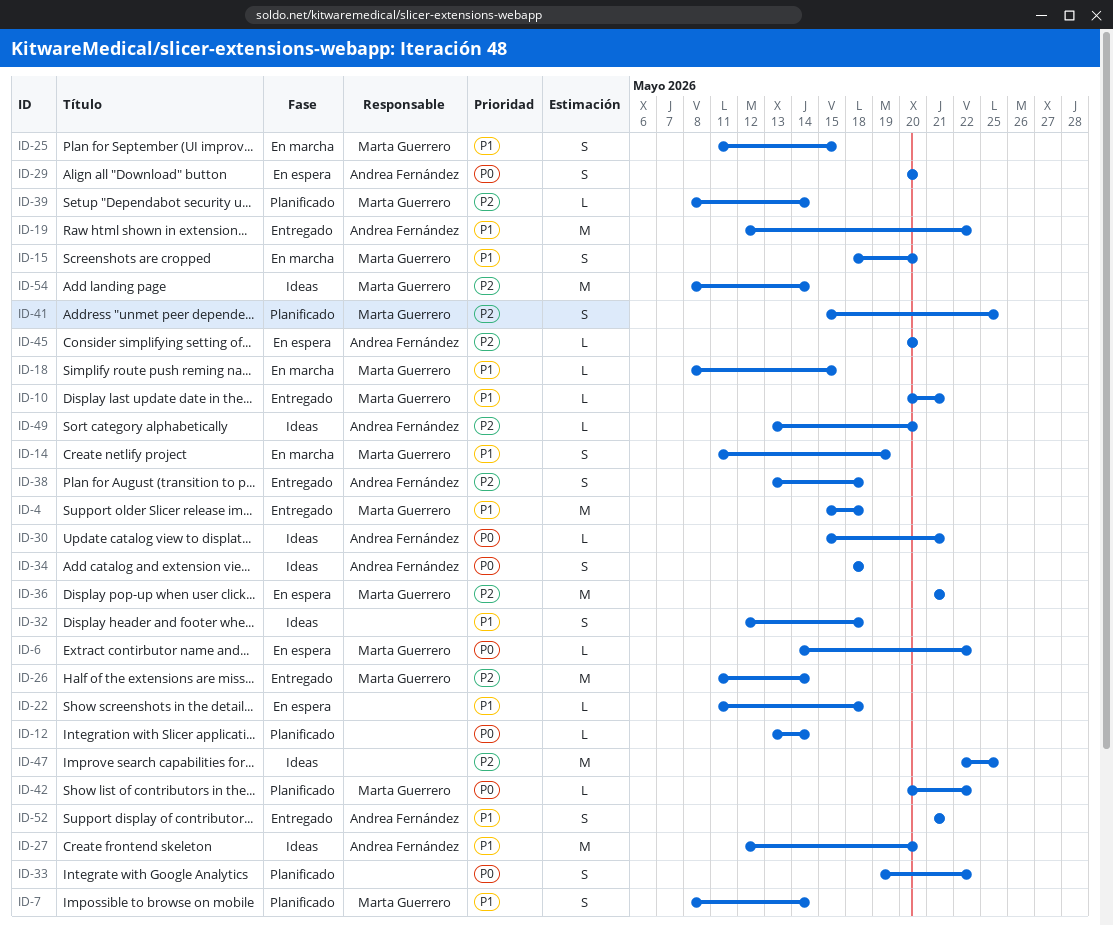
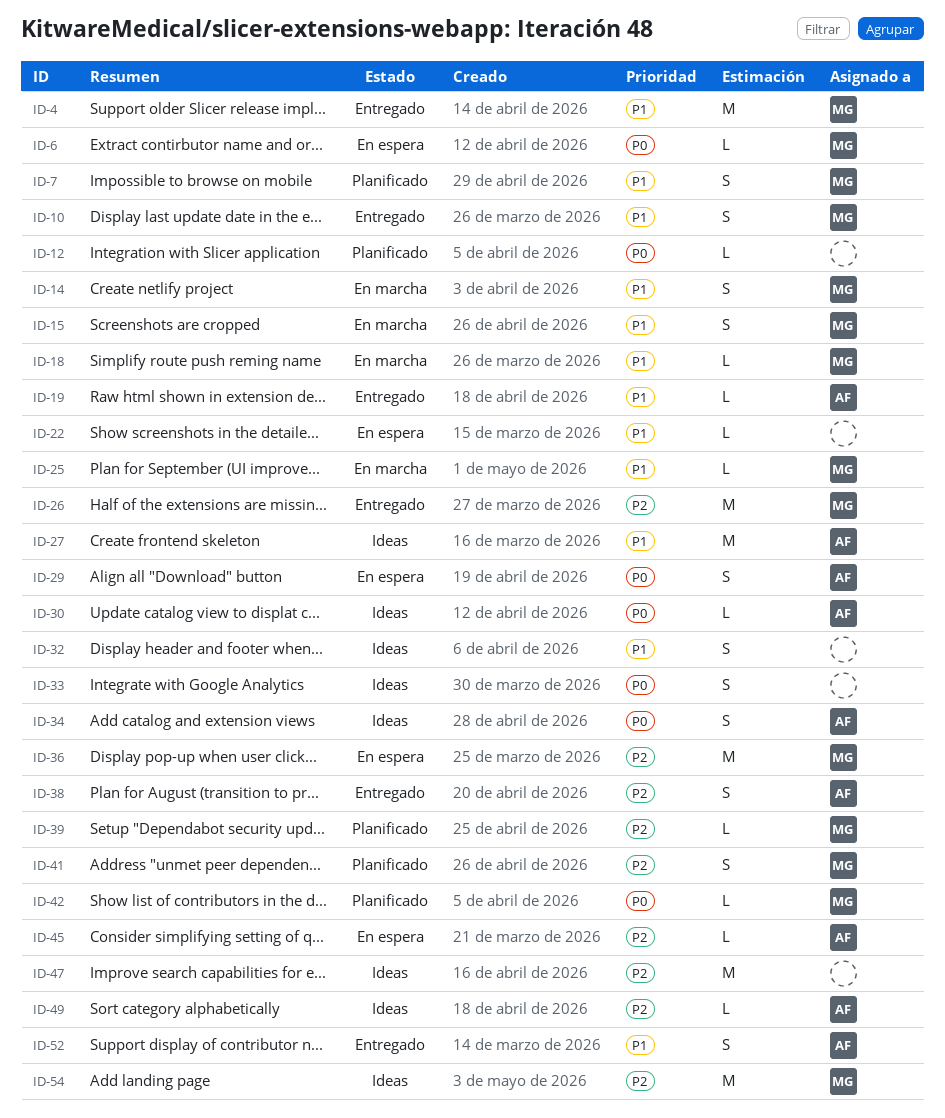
ID-10, estimate: L -> S
ID-19, estimate: M -> L
ID-25, estimate: S -> L
ID-33, status: Planificado -> Ideas

